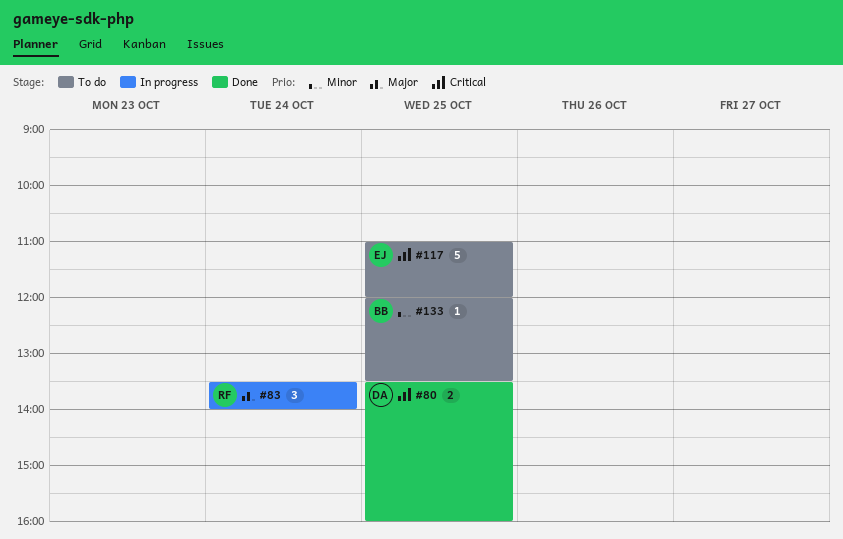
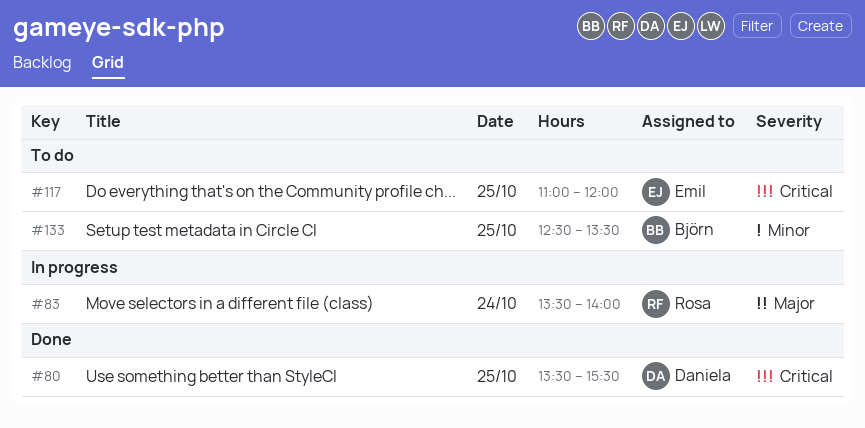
#80, ends: 16:00 -> 15:30
#133, begins: 12:00 -> 12:30

